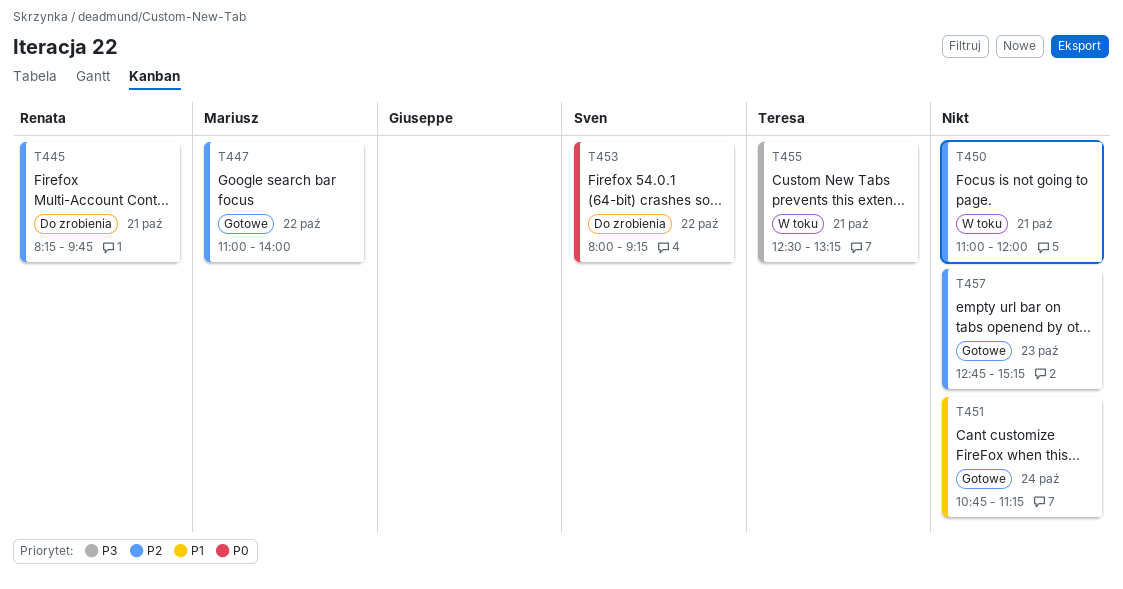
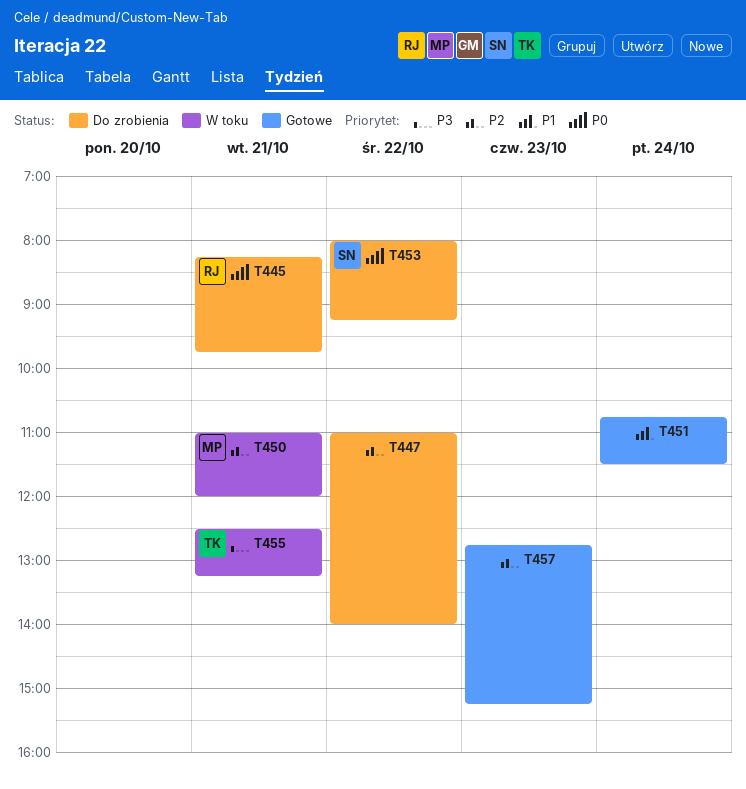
T445, priority: P2 -> P0
T447, status: Gotowe -> Do zrobienia
T447, owner: Mariusz -> none
T450, owner: none -> Mariusz
T451, ends: 11:15 -> 11:30

